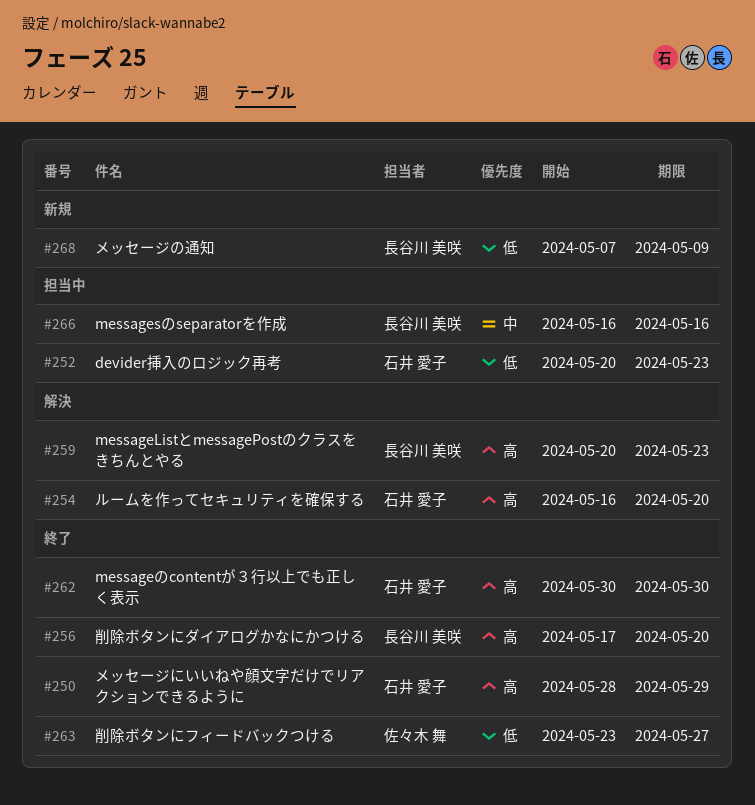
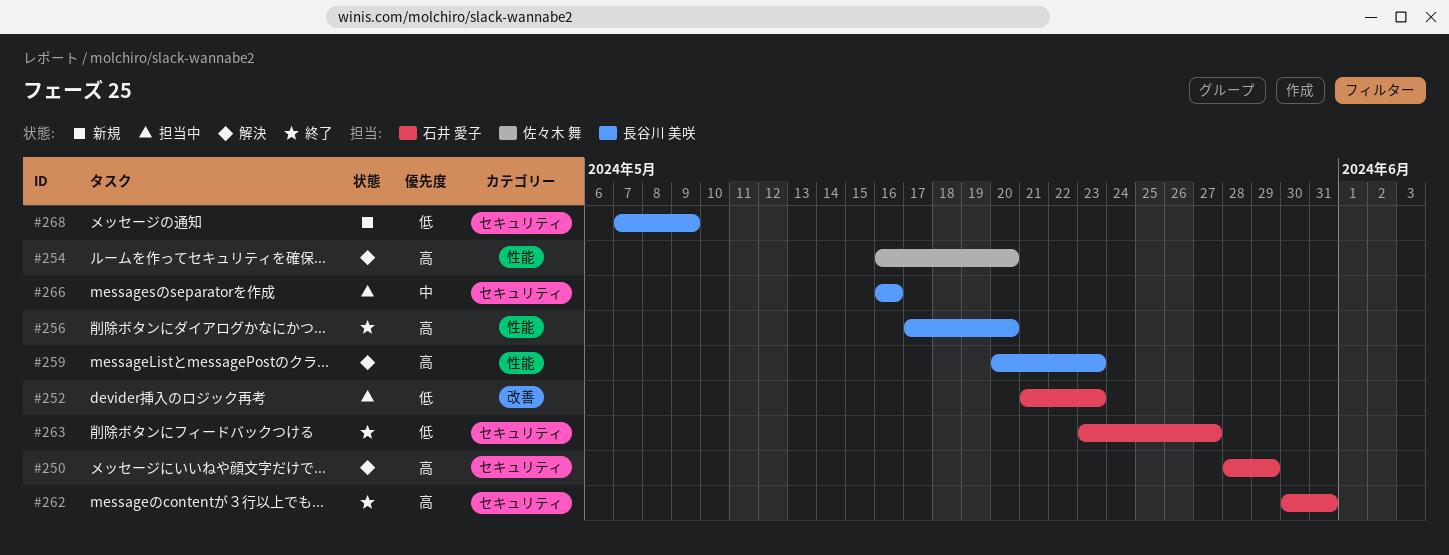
#250, status: 終了 -> 解決
#252, start: May 20 -> May 21
#254, owner: 石井 愛子 -> 佐々木 舞
#262, due: May 30 -> May 31
#263, owner: 佐々木 舞 -> 石井 愛子

